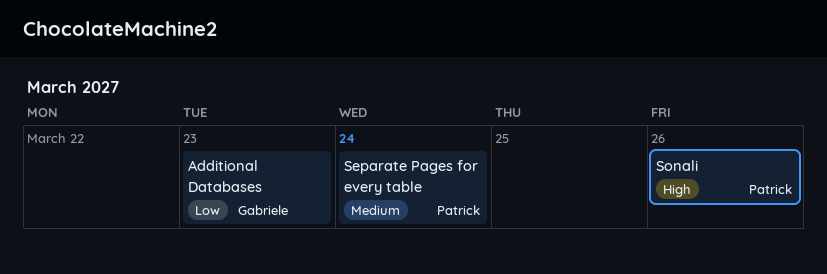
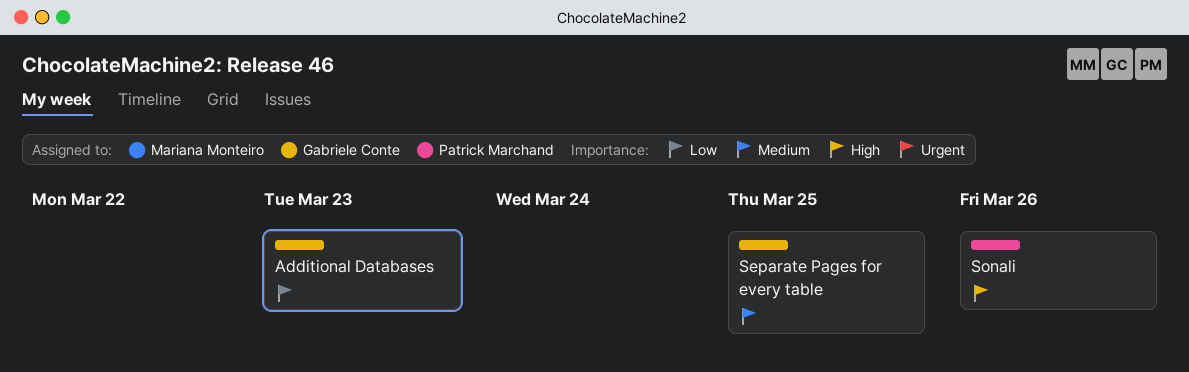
Separate Pages for every table, owner: Patrick Marchand -> Gabriele Conte
Separate Pages for every table, due: Mar 24 -> Mar 25

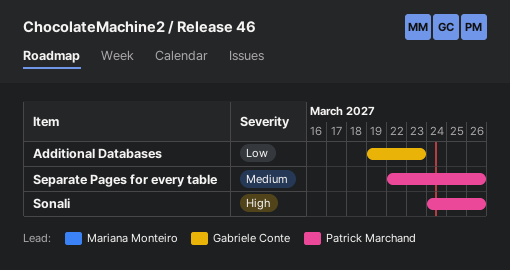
Separate Pages for every table, owner: Gabriele Conte -> Patrick Marchand
Separate Pages for every table, due: Mar 25 -> Mar 26

